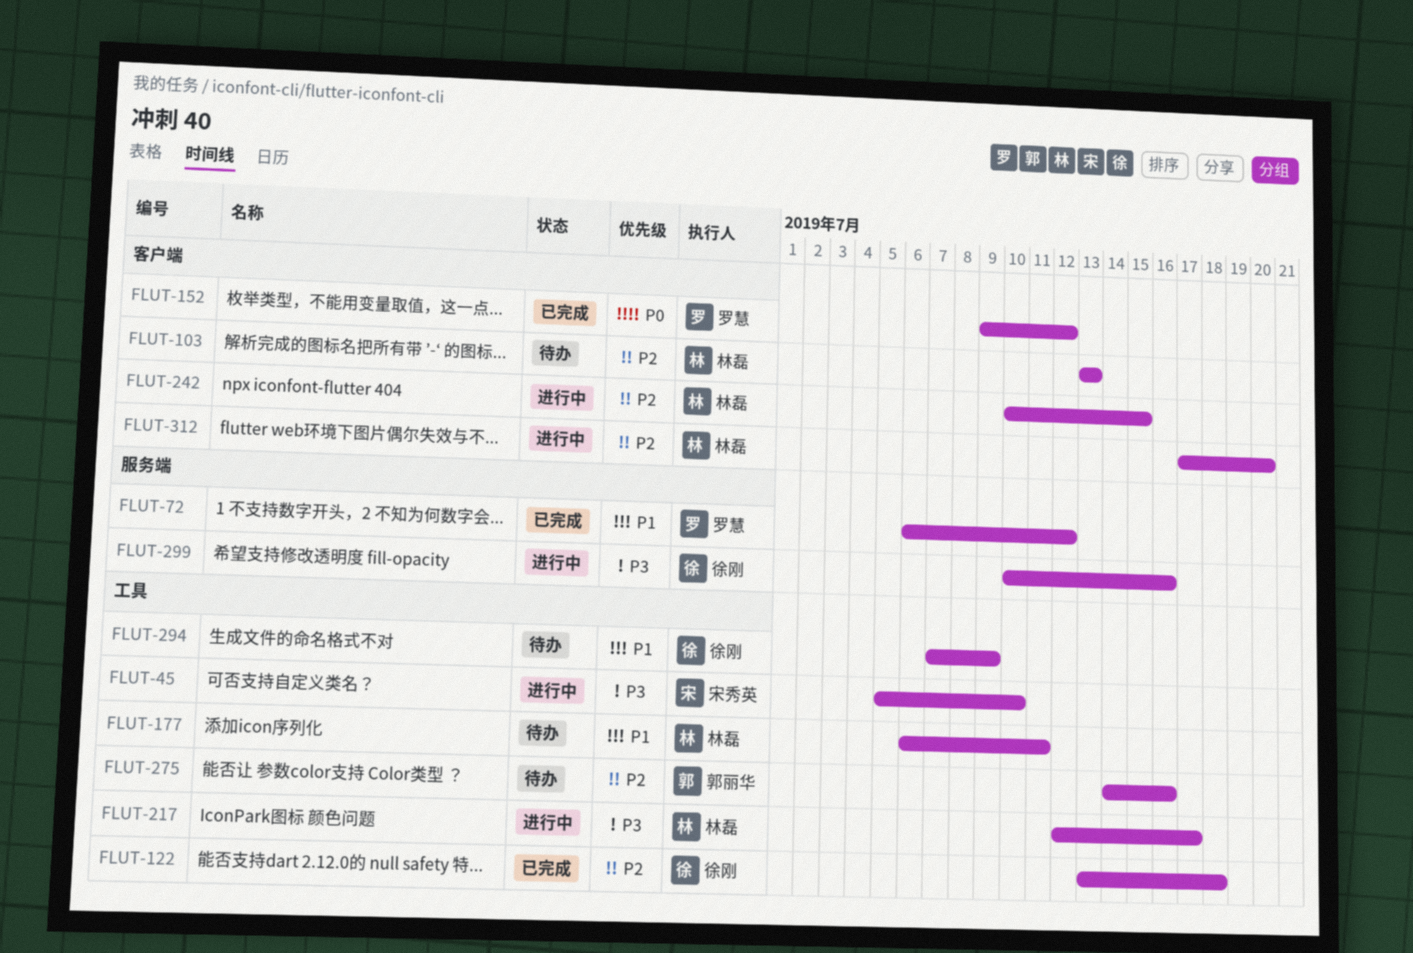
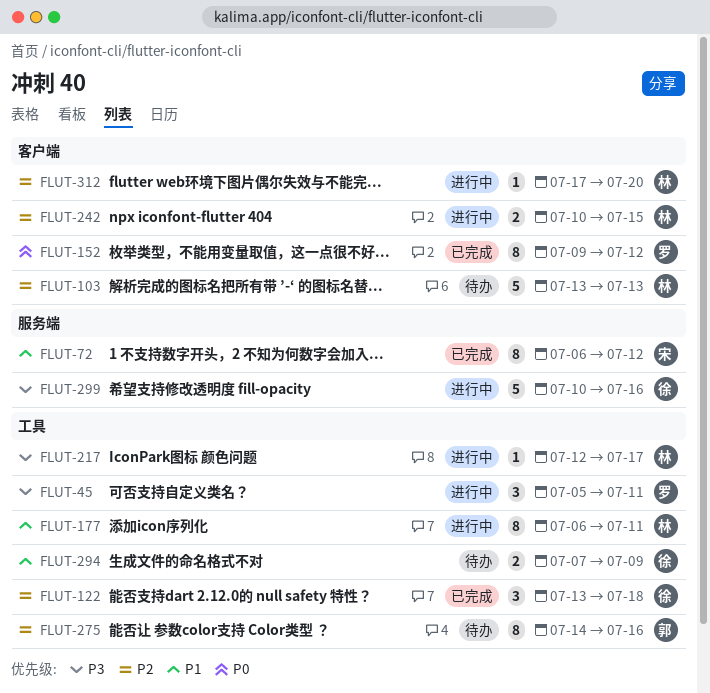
FLUT-45, owner: 宋秀英 -> 罗慧
FLUT-45, due: Jul 10 -> Jul 11
FLUT-72, owner: 罗慧 -> 宋秀英
FLUT-177, status: 待办 -> 进行中

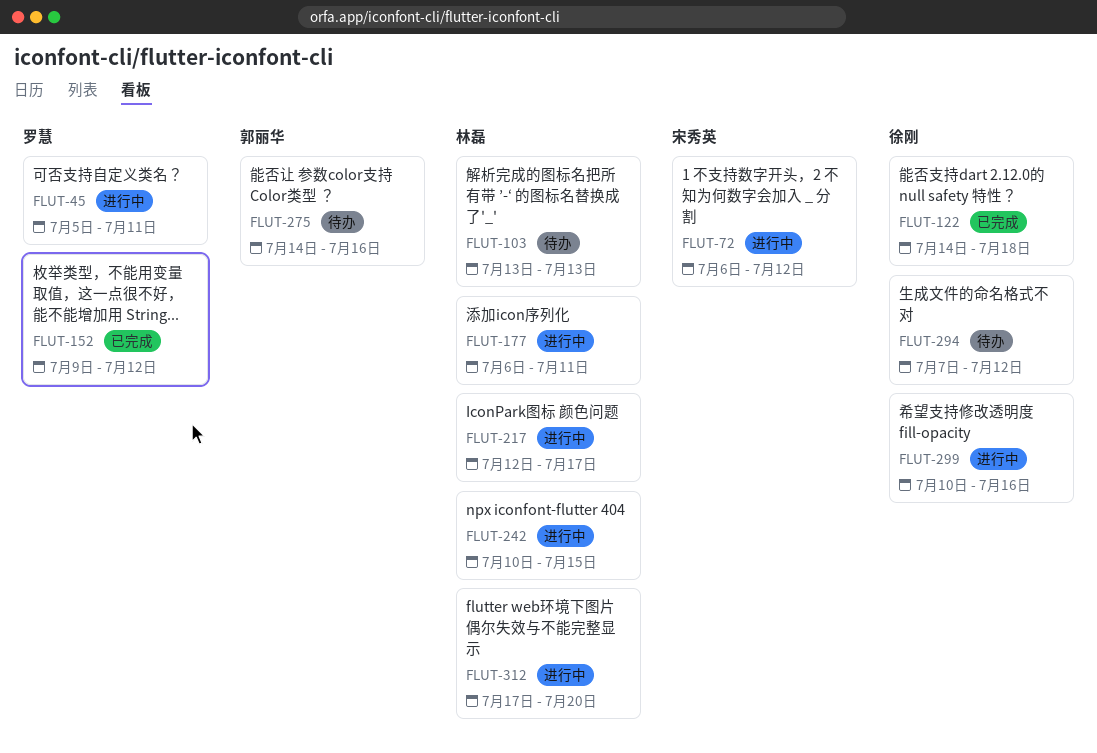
FLUT-72, status: 已完成 -> 进行中
FLUT-122, start: Jul 13 -> Jul 14
FLUT-294, due: Jul 9 -> Jul 12

